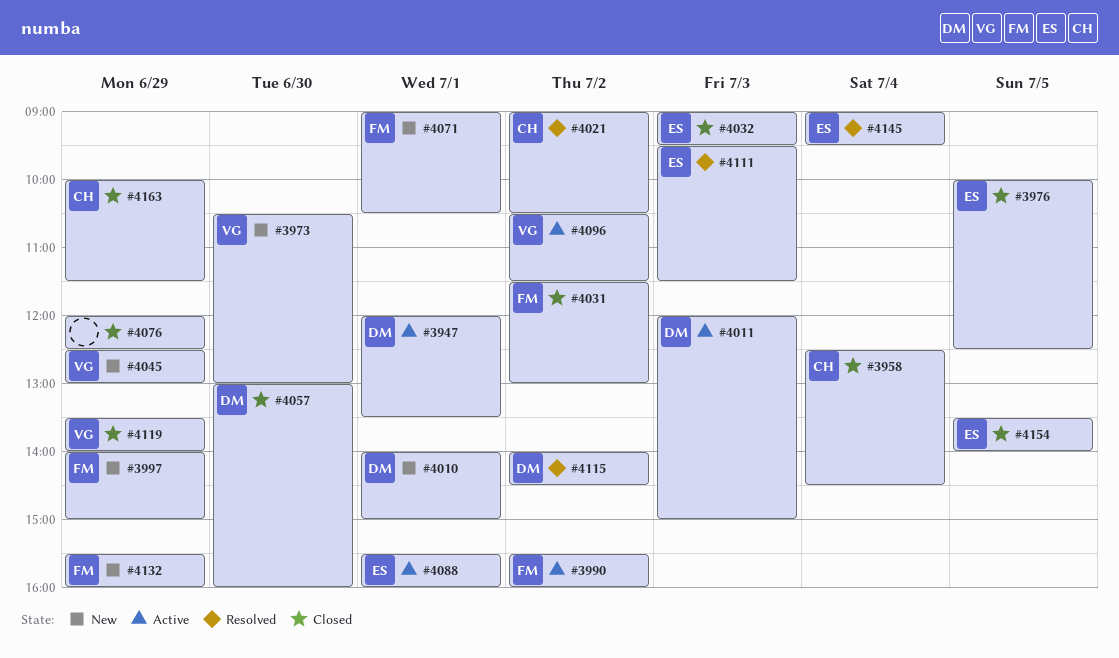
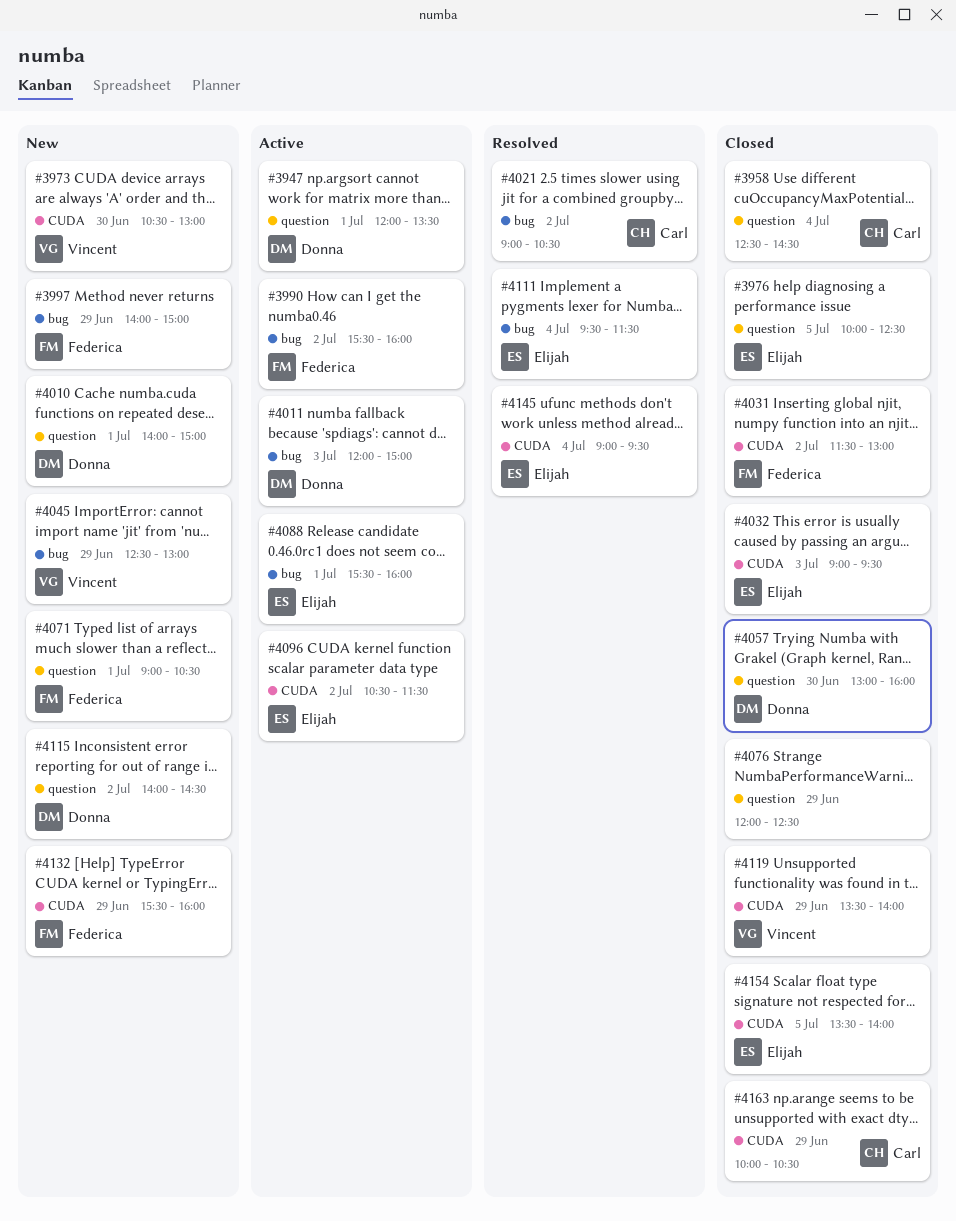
#4096, owner: Vincent -> Elijah
#4111, day: Jul 3 -> Jul 4
#4115, status: Resolved -> New
#4163, ends: 11:30 -> 10:30

